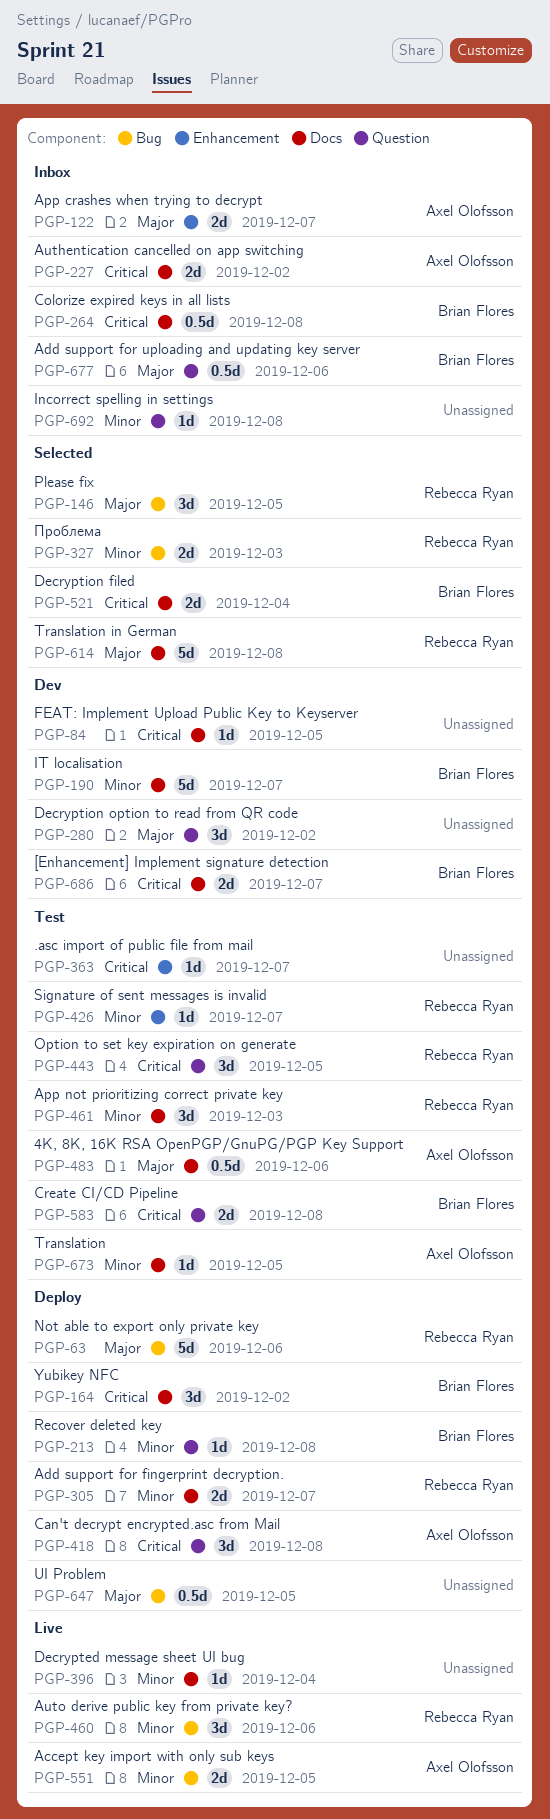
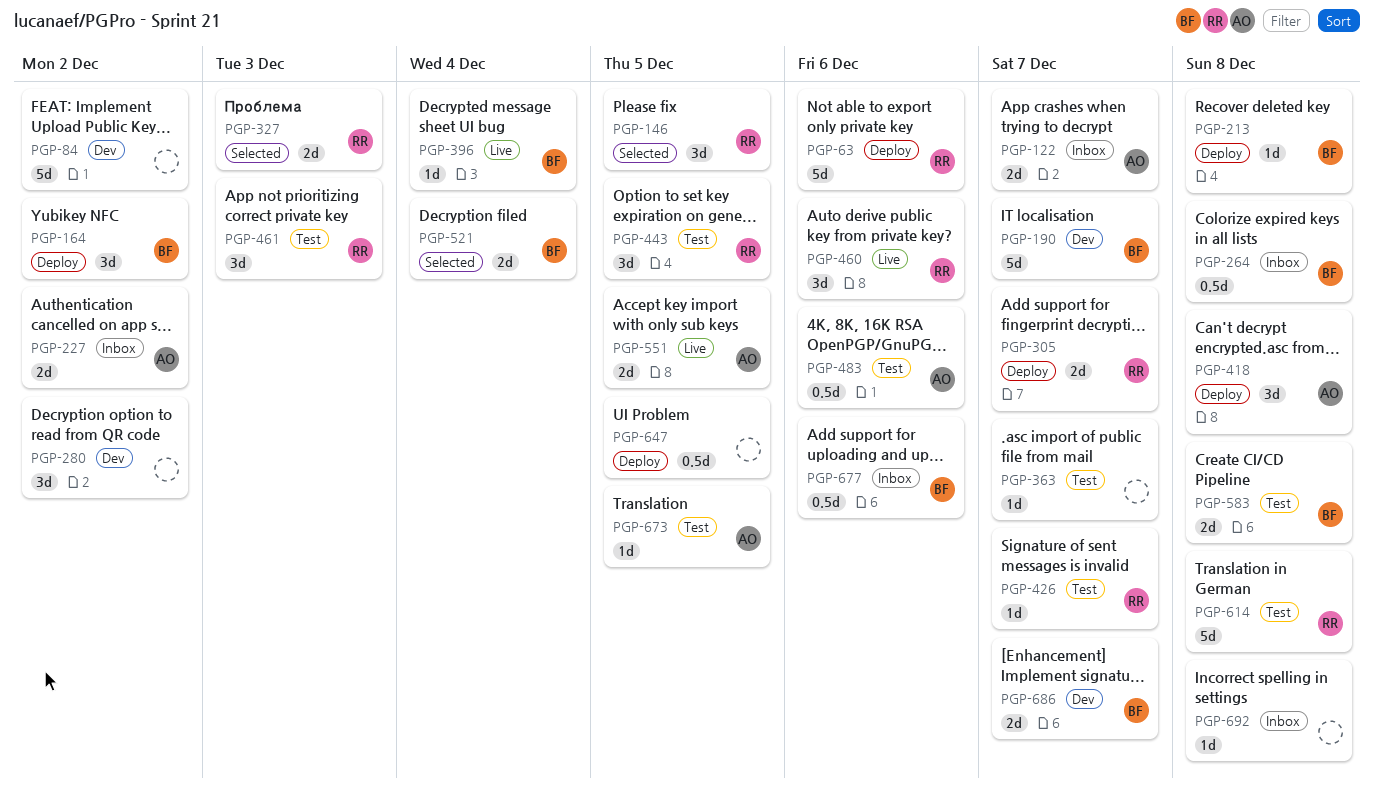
PGP-84, estimate: 1d -> 5d
PGP-84, due: Dec 5 -> Dec 2
PGP-396, owner: none -> Brian Flores
PGP-614, status: Selected -> Test

